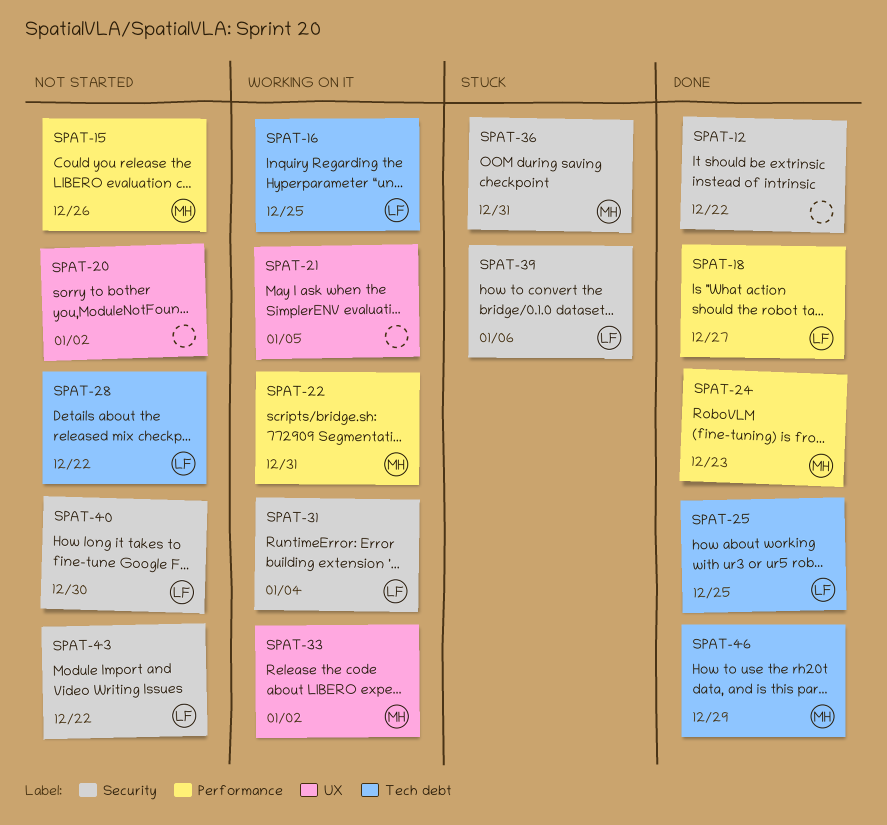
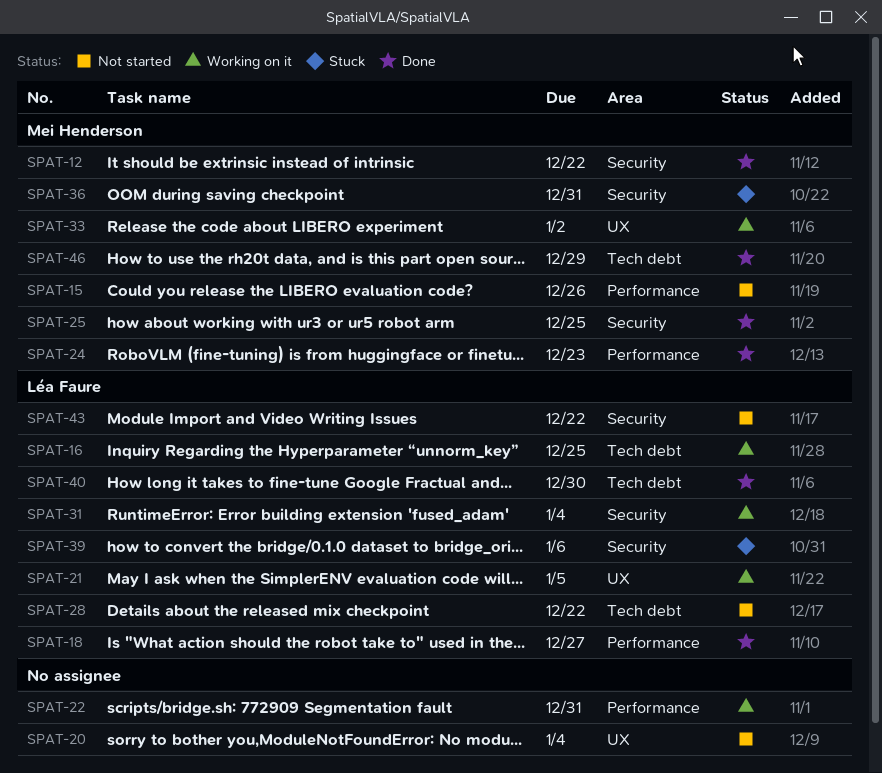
SPAT-12, owner: none -> Mei Henderson
SPAT-20, due: Jan 2 -> Jan 4
SPAT-21, owner: none -> Léa Faure
SPAT-22, owner: Mei Henderson -> none
SPAT-25, owner: Léa Faure -> Mei Henderson
SPAT-25, label: Tech debt -> Security
SPAT-40, status: Not started -> Done
SPAT-40, label: Security -> Tech debt

